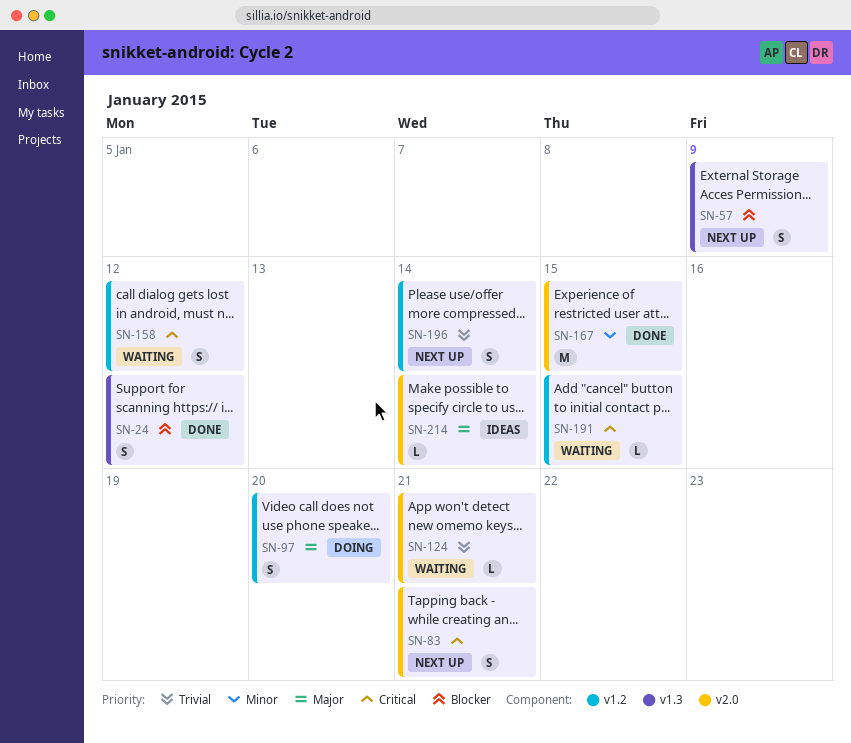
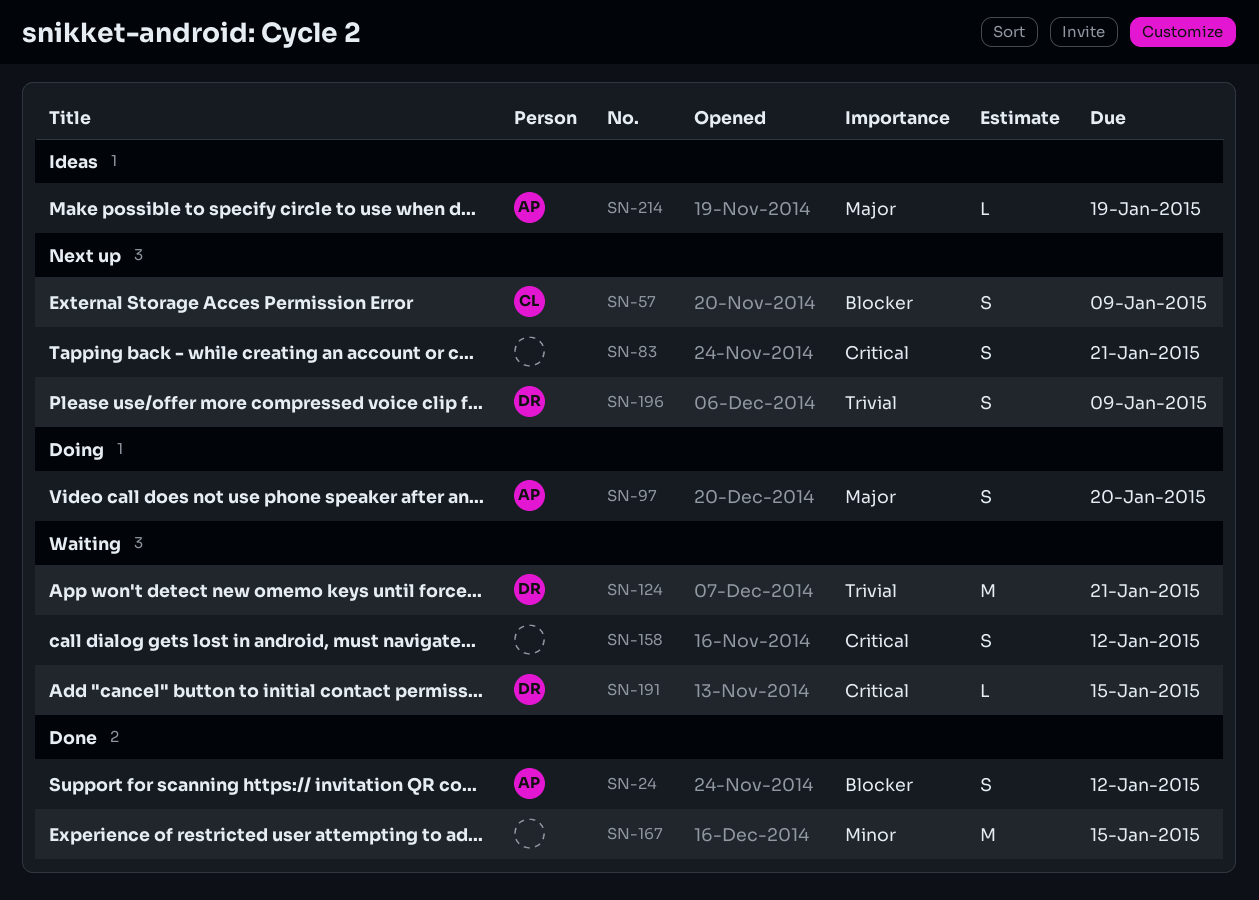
SN-124, estimate: L -> M
SN-196, due: Jan 14 -> Jan 9
SN-214, due: Jan 14 -> Jan 19

